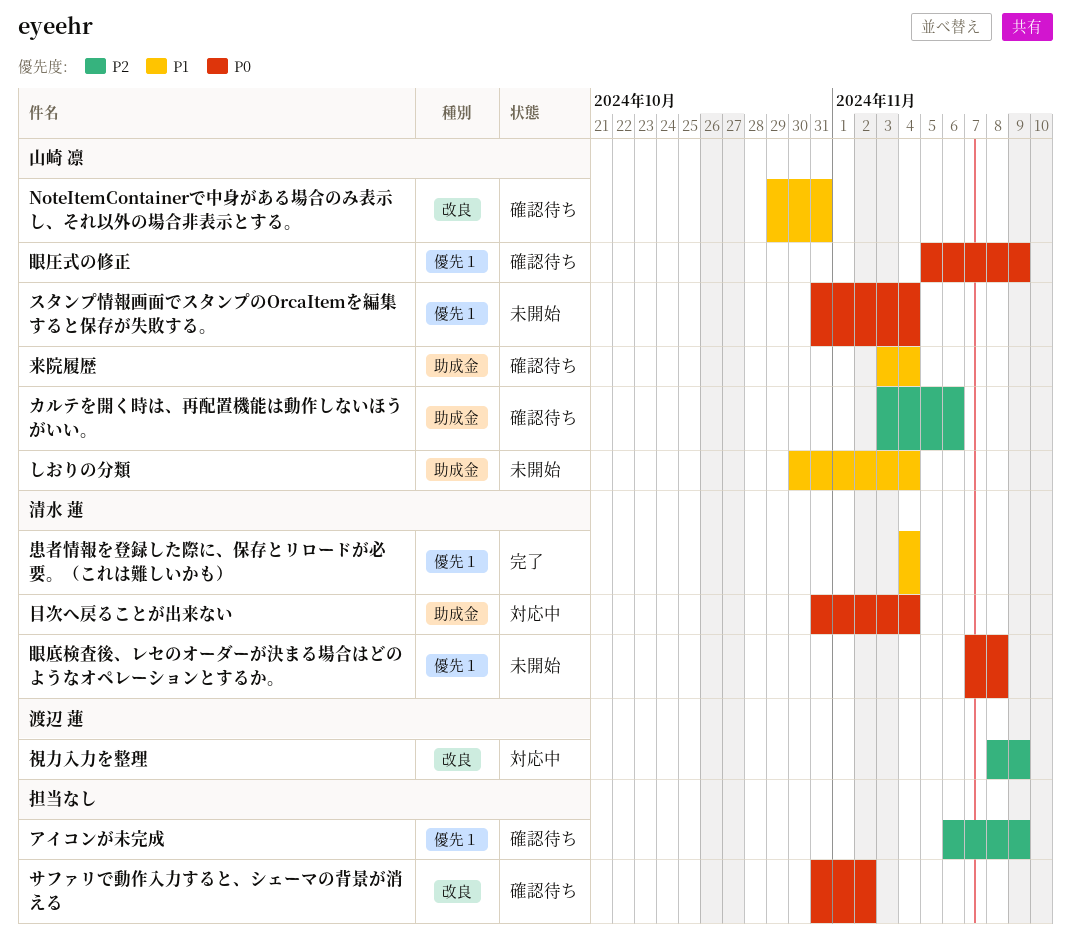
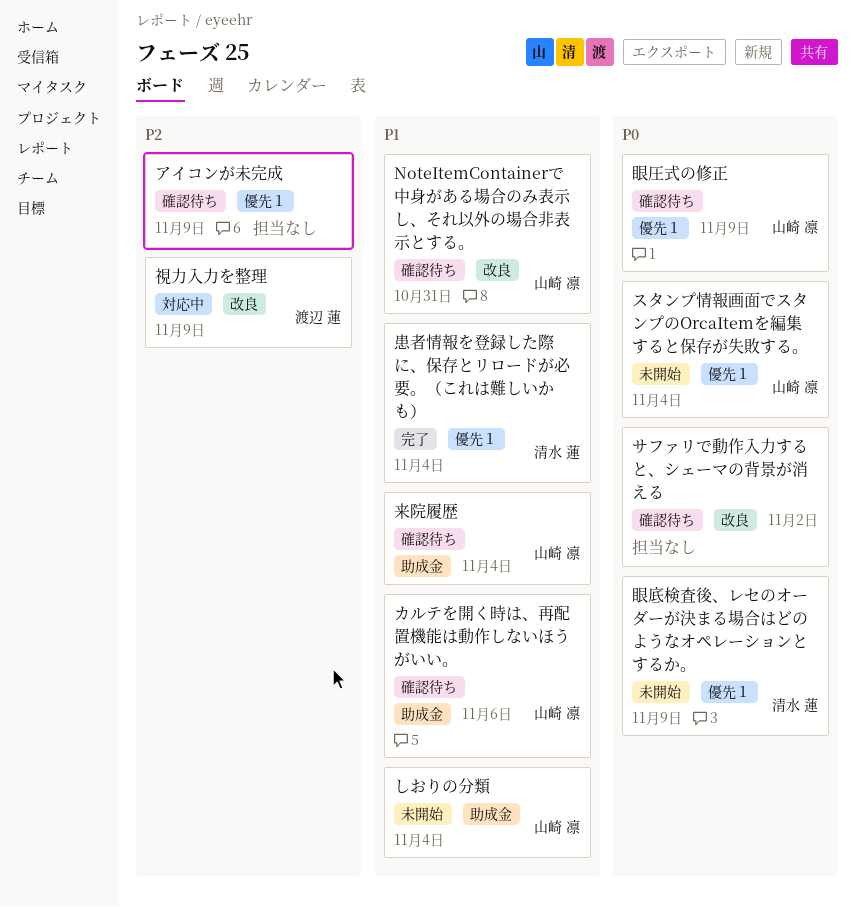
カルテを開く時は、再配置機能は動作しないほうがいい。, priority: P2 -> P1
目次へ戻ることが出来ない: present -> none
眼底検査後、レセのオーダーが決まる場合はどのようなオペレーションとするか。, due: Nov 8 -> Nov 9

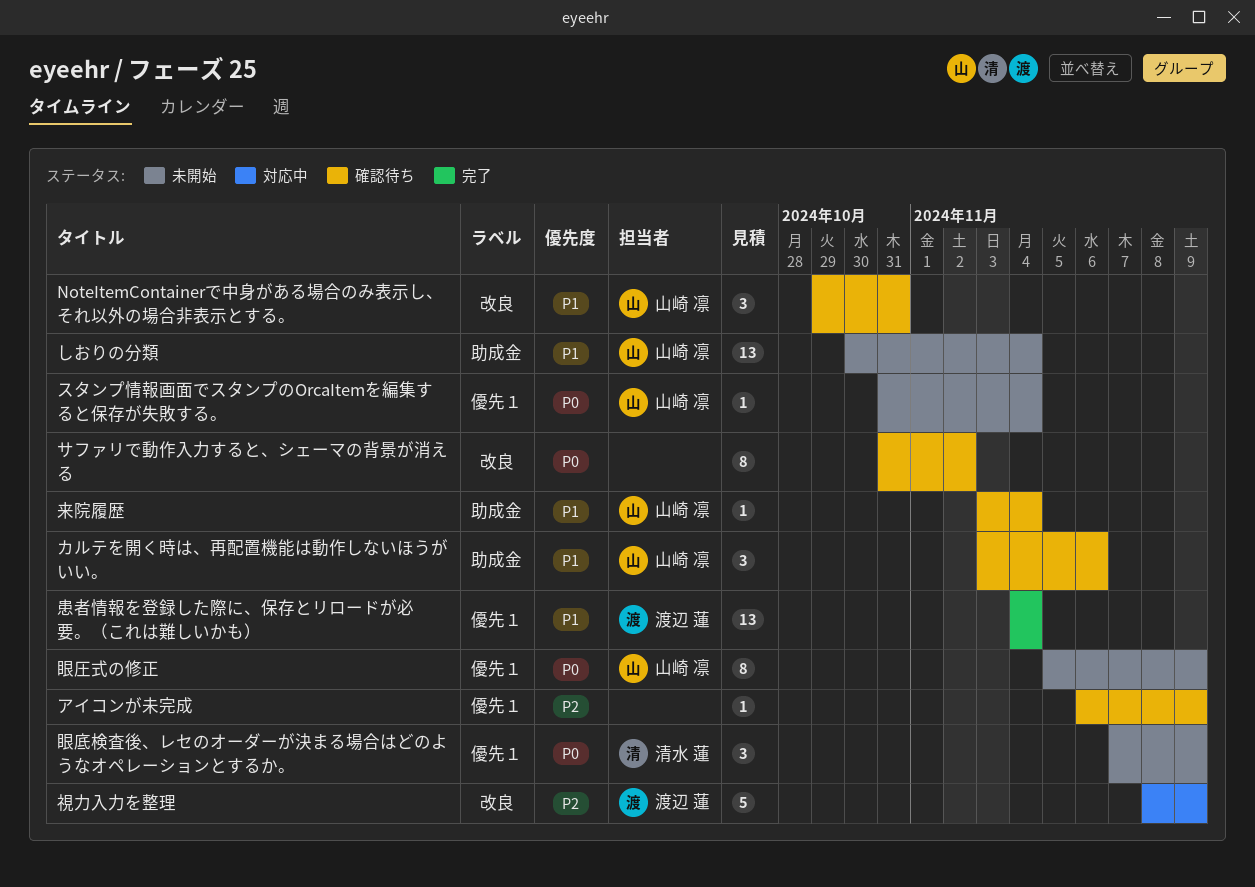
患者情報を登録した際に、保存とリロードが必要。（これは難しいかも）, owner: 清水 蓮 -> 渡辺 蓮
眼圧式の修正, status: 確認待ち -> 未開始

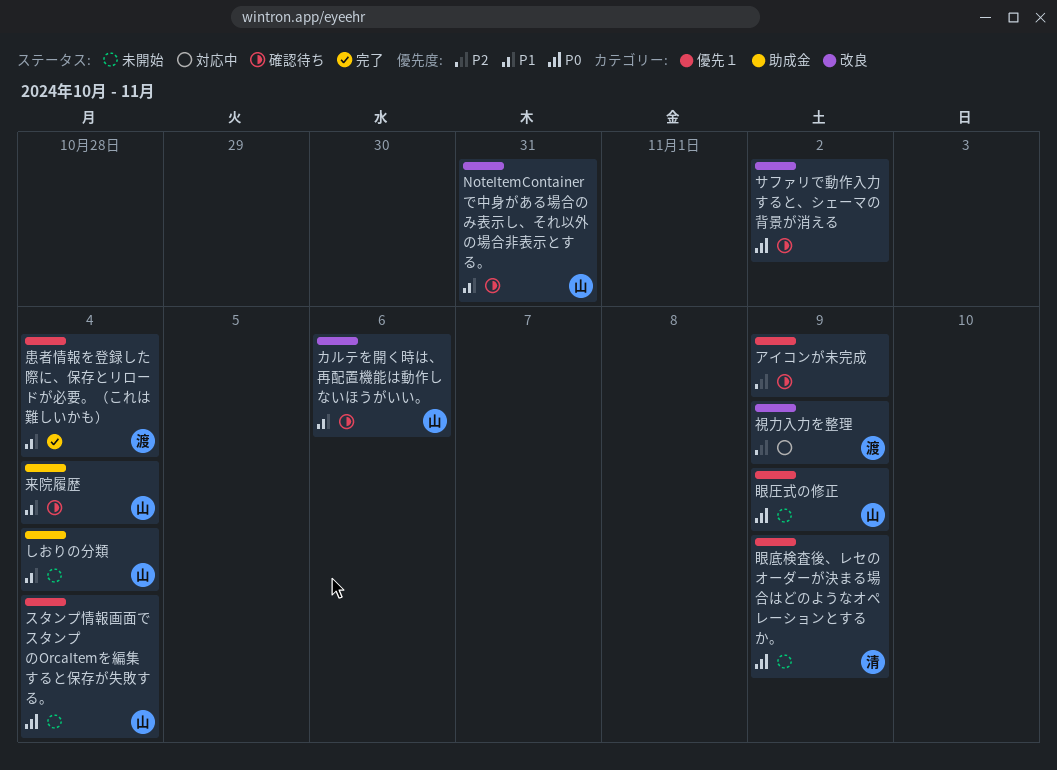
カルテを開く時は、再配置機能は動作しないほうがいい。, label: 助成金 -> 改良

